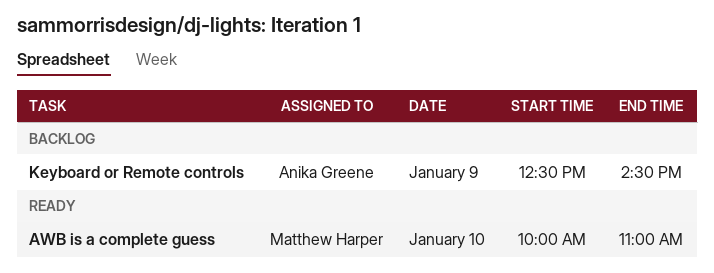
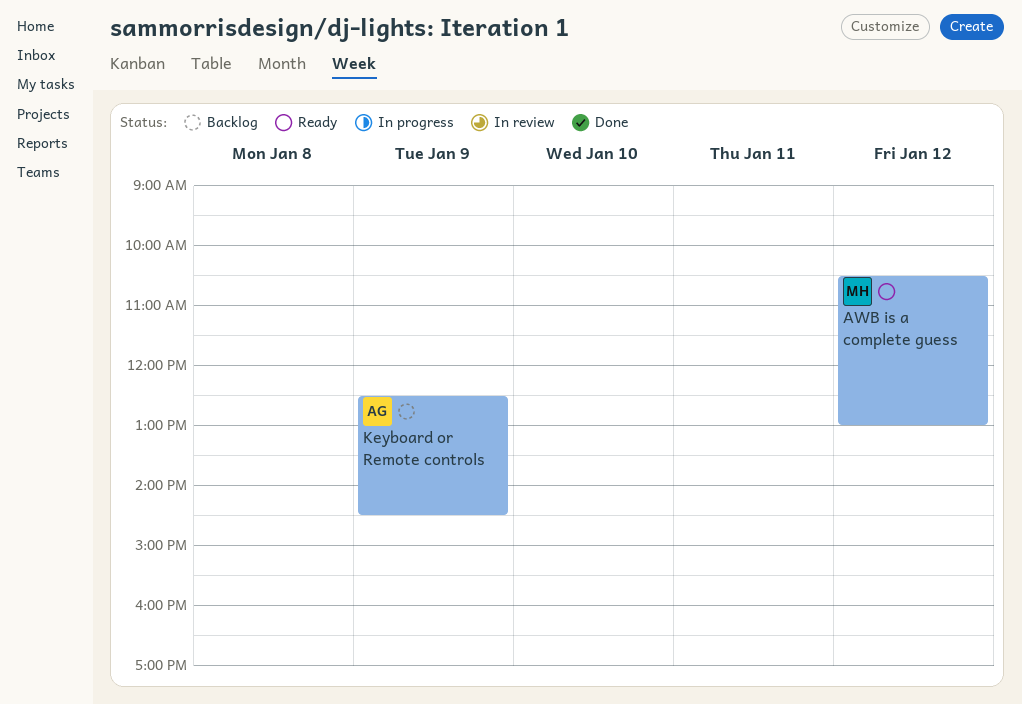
AWB is a complete guess, day: Jan 10 -> Jan 12
AWB is a complete guess, begins: 10:00 -> 10:30
AWB is a complete guess, ends: 11:00 -> 13:00

